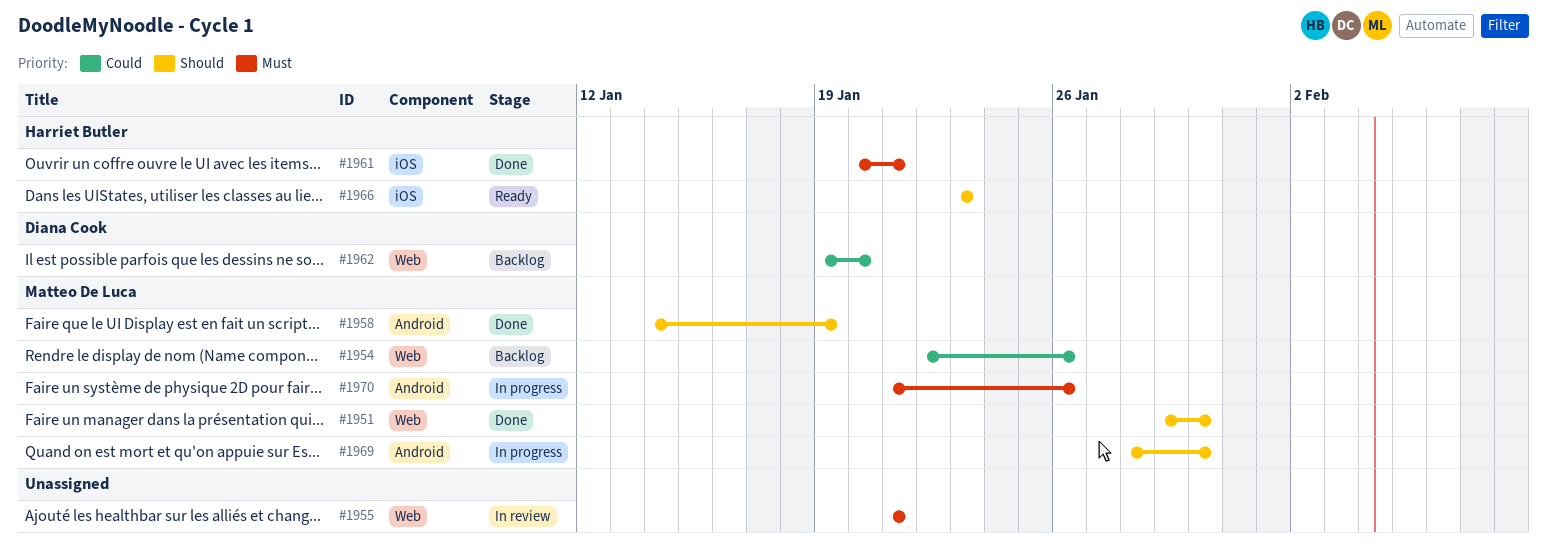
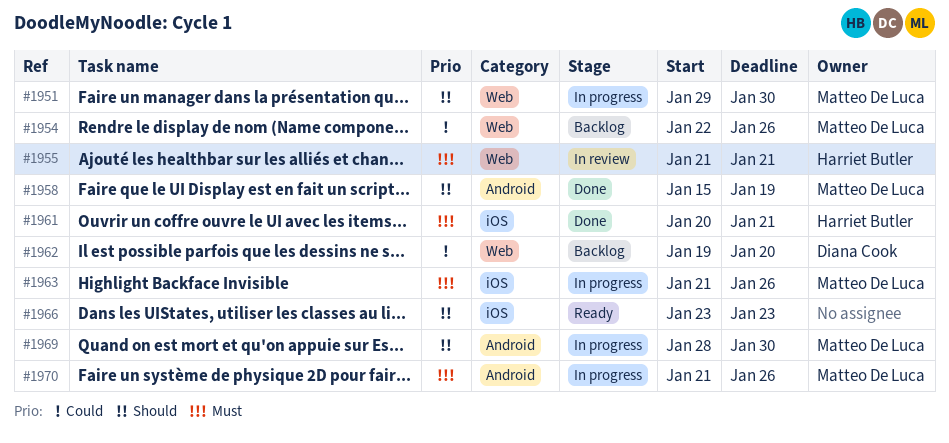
#1951, status: Done -> In progress
#1955, owner: none -> Harriet Butler
#1958, start: Jan 14 -> Jan 15
#1963: none -> present
#1966, owner: Harriet Butler -> none

